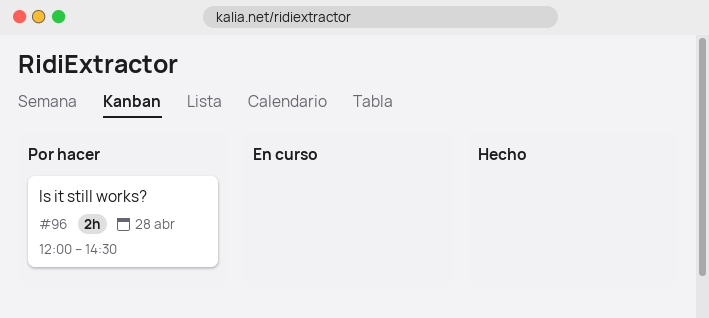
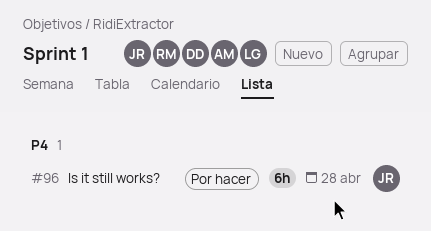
#96, estimate: 2h -> 6h

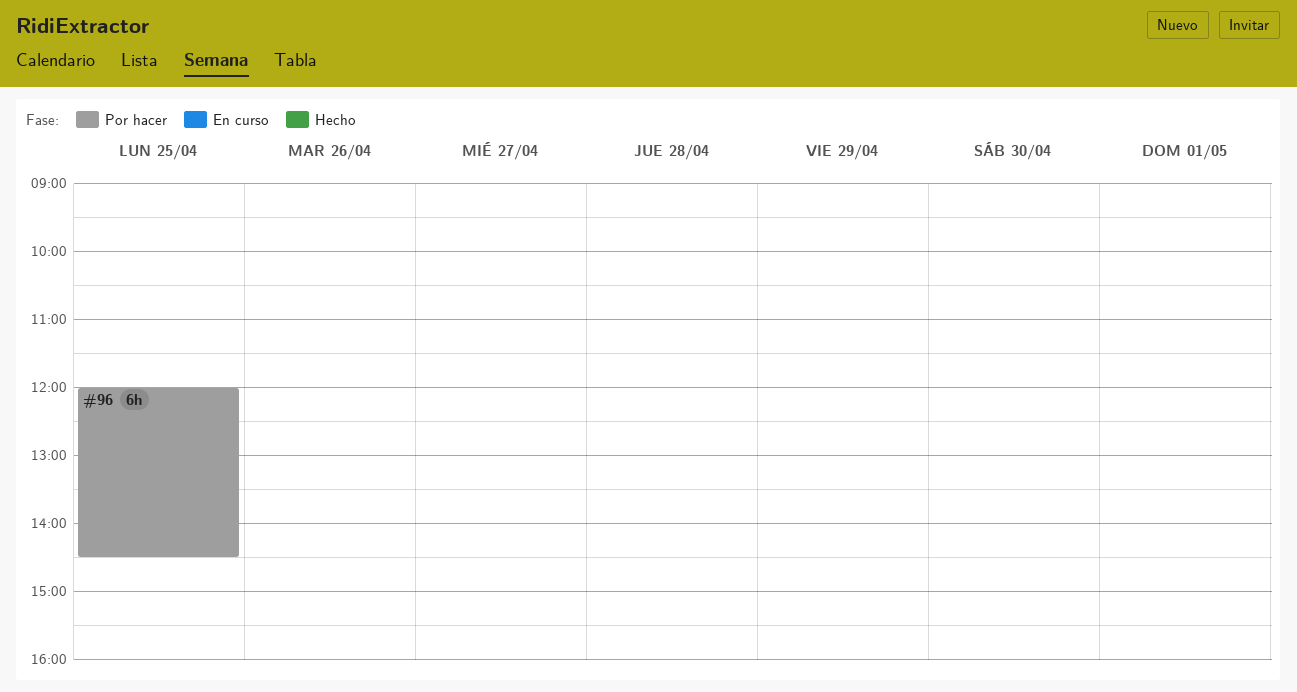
#96, day: Apr 28 -> Apr 25

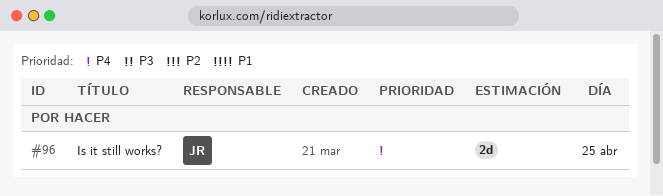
#96, estimate: 6h -> 2d

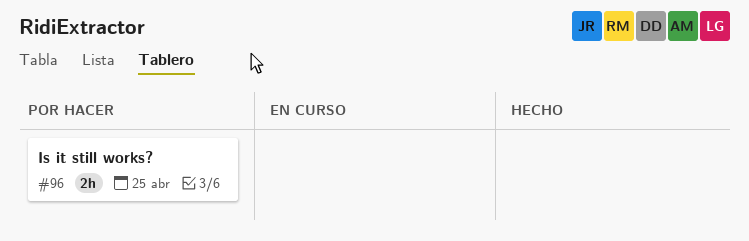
#96, estimate: 2d -> 2h

